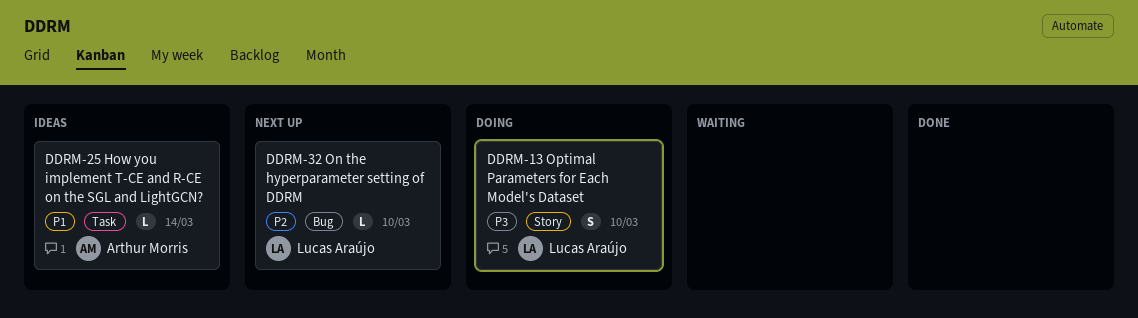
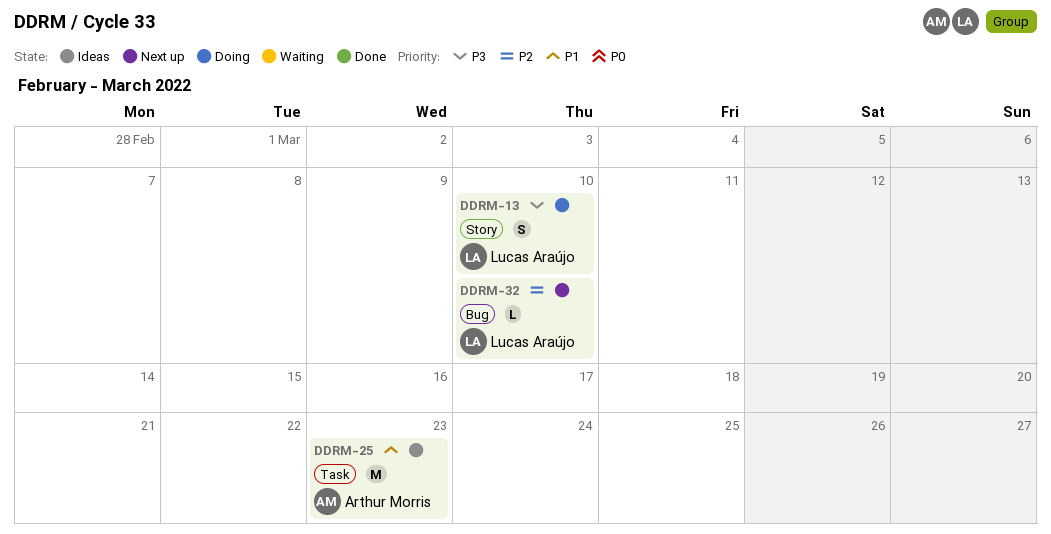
DDRM-25, estimate: L -> M
DDRM-25, due: Mar 14 -> Mar 23

